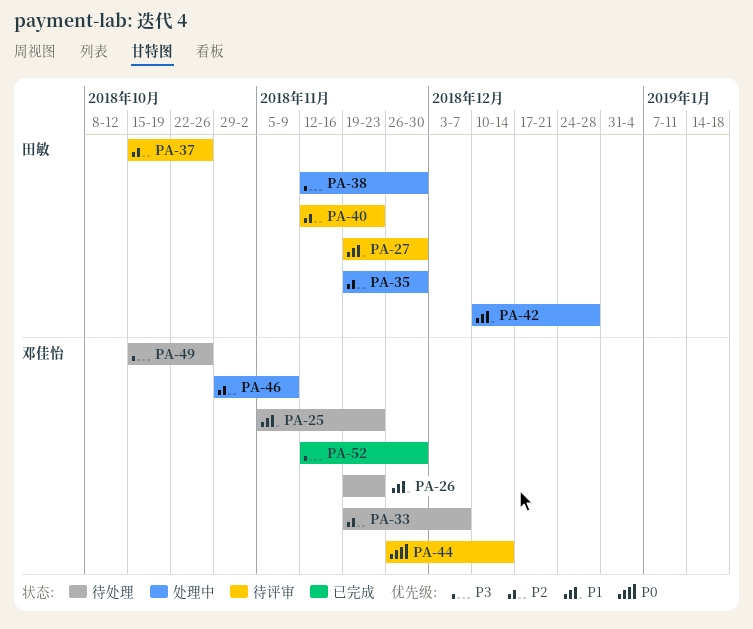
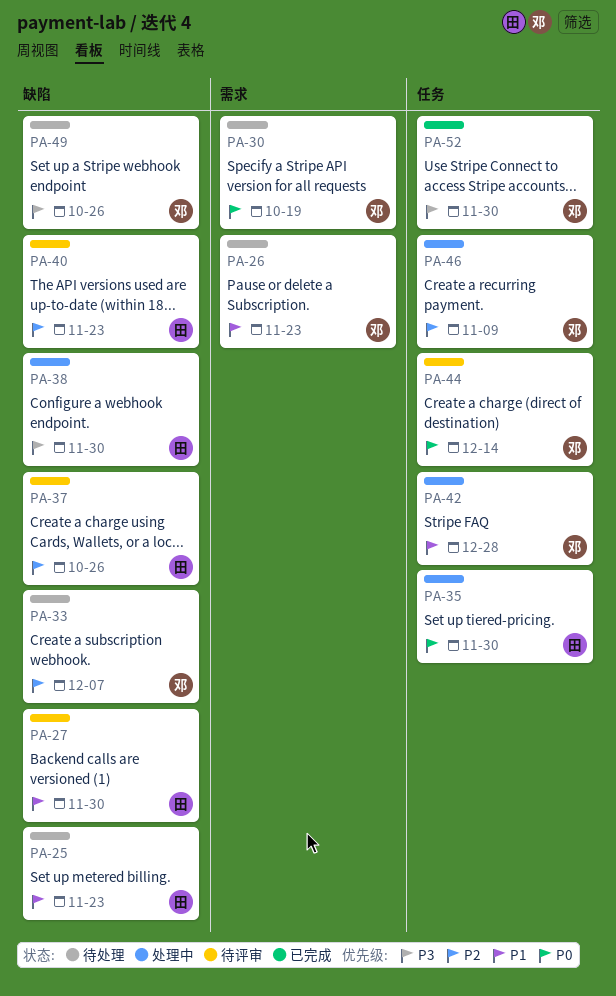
PA-25, owner: 邓佳怡 -> 田敏
PA-30: none -> present
PA-35, priority: P2 -> P0
PA-42, owner: 田敏 -> 邓佳怡

